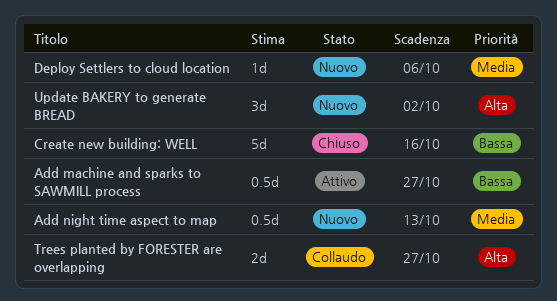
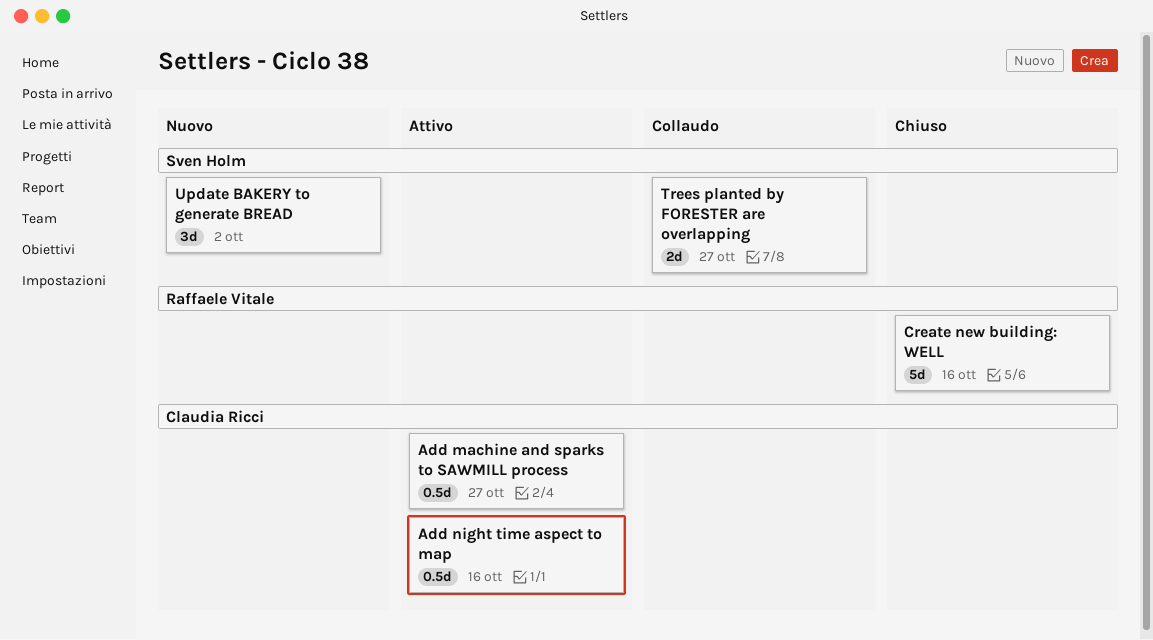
Add night time aspect to map, status: Nuovo -> Attivo
Add night time aspect to map, due: Oct 13 -> Oct 16
Deploy Settlers to cloud location: present -> none

